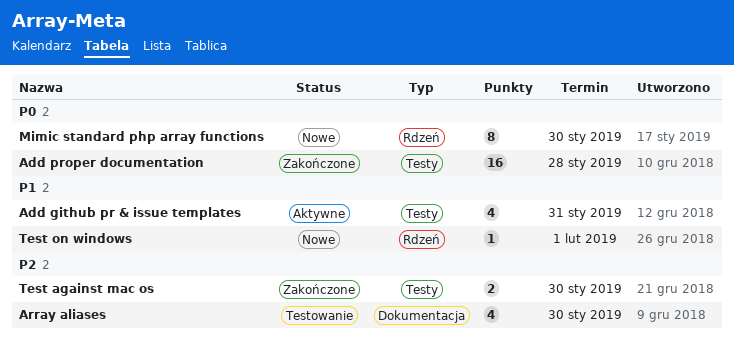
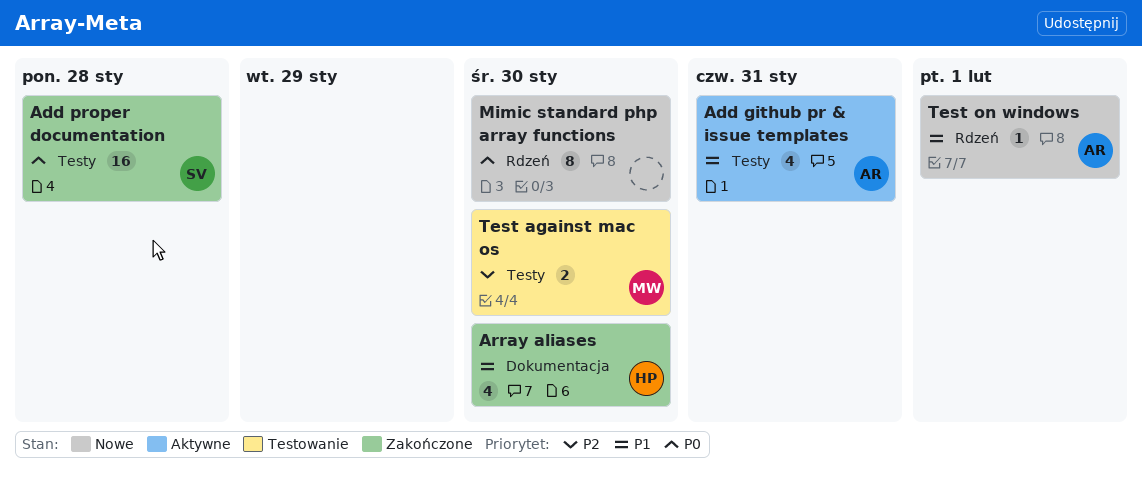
Array aliases, status: Testowanie -> Zakończone
Array aliases, priority: P2 -> P1
Test against mac os, status: Zakończone -> Testowanie

